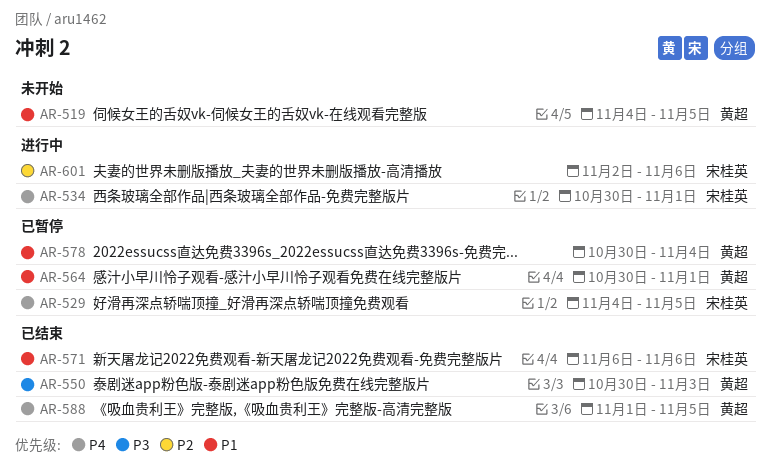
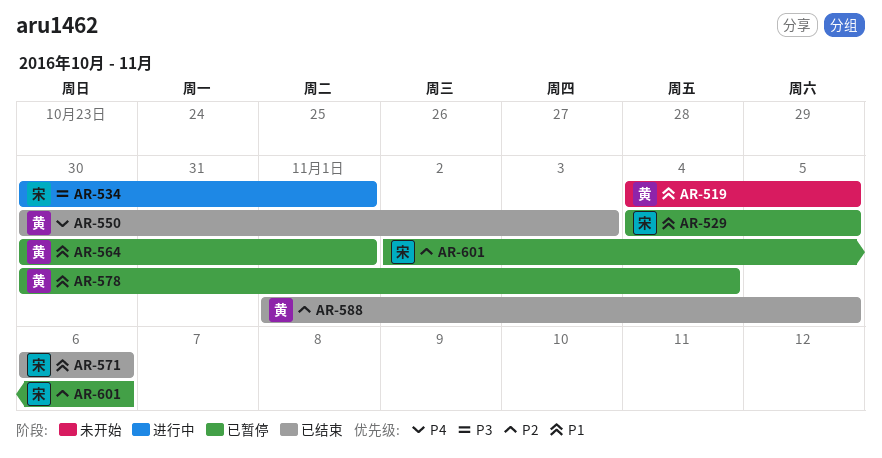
AR-529, priority: P4 -> P1
AR-534, priority: P4 -> P3
AR-550, priority: P3 -> P4
AR-588, priority: P4 -> P2
AR-601, status: 进行中 -> 已暂停

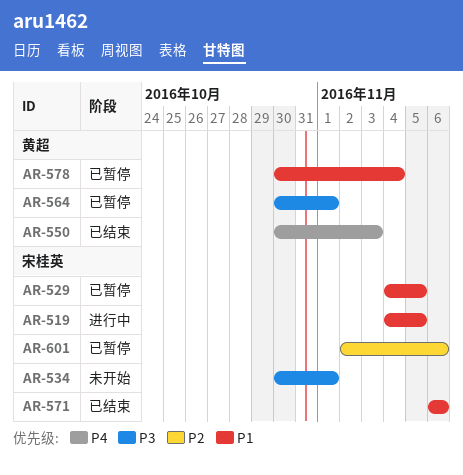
AR-519, status: 未开始 -> 进行中
AR-519, owner: 黄超 -> 宋桂英
AR-534, status: 进行中 -> 未开始
AR-564, priority: P1 -> P3
AR-588: present -> none

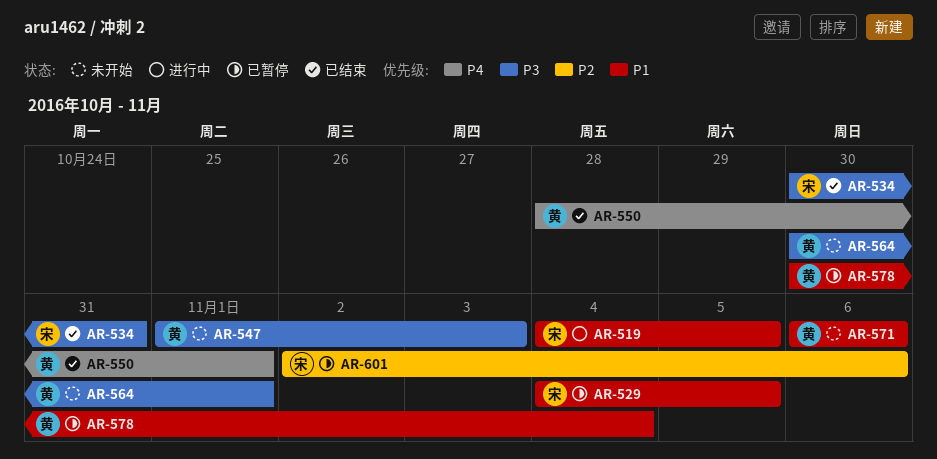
AR-534, status: 未开始 -> 已结束
AR-534, due: Nov 1 -> Oct 31
AR-547: none -> present
AR-550, start: Oct 30 -> Oct 28
AR-550, due: Nov 3 -> Nov 1
AR-564, status: 已暂停 -> 未开始
AR-571, status: 已结束 -> 未开始
AR-571, owner: 宋桂英 -> 黄超

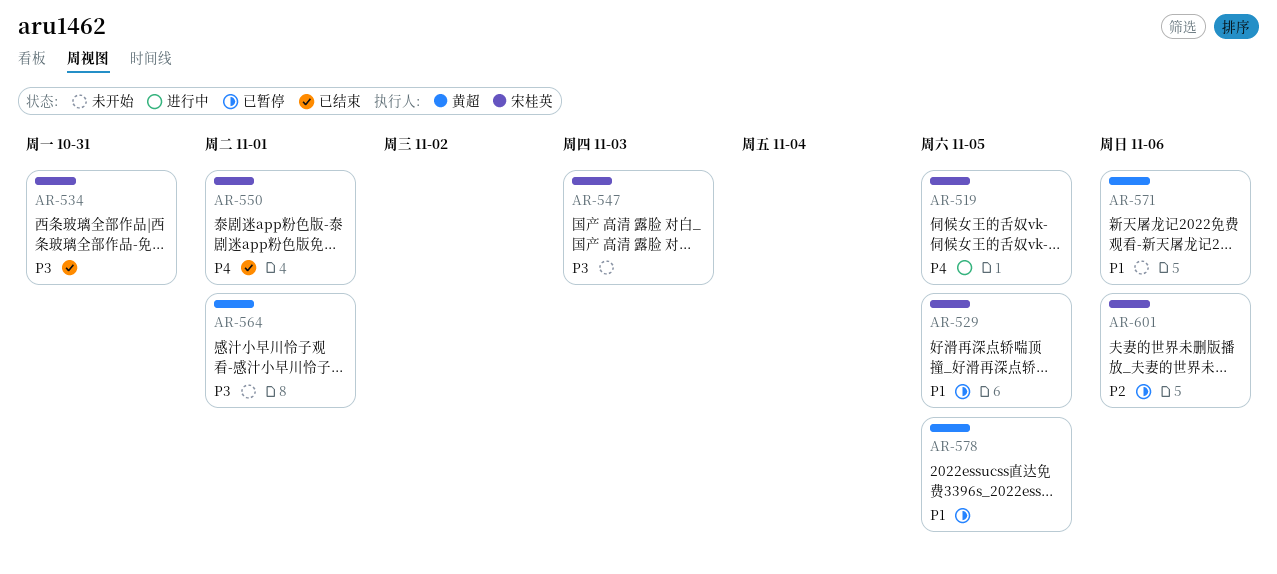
AR-519, priority: P1 -> P4
AR-547, owner: 黄超 -> 宋桂英
AR-550, owner: 黄超 -> 宋桂英
AR-578, due: Nov 4 -> Nov 5

